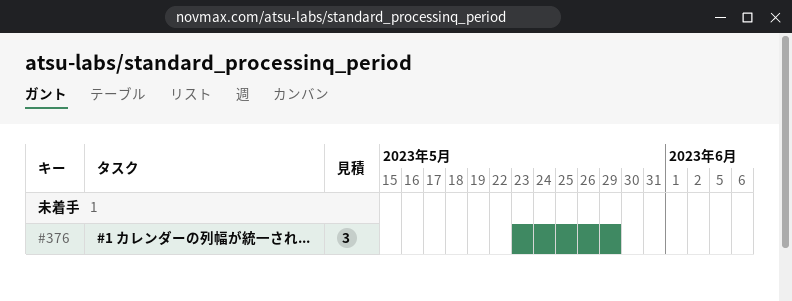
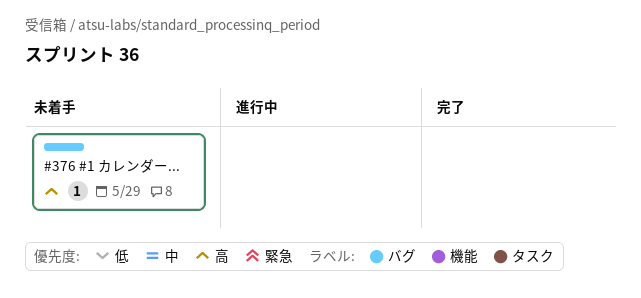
#376, estimate: 3 -> 1

